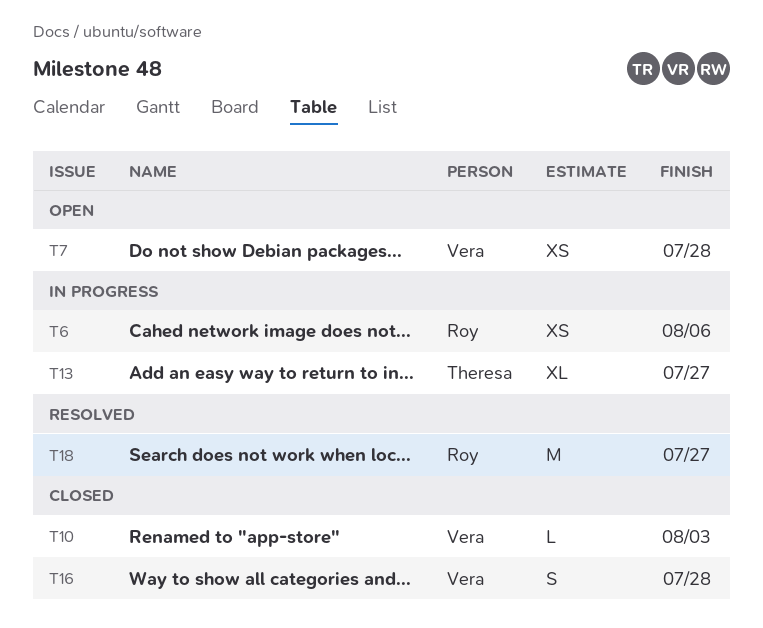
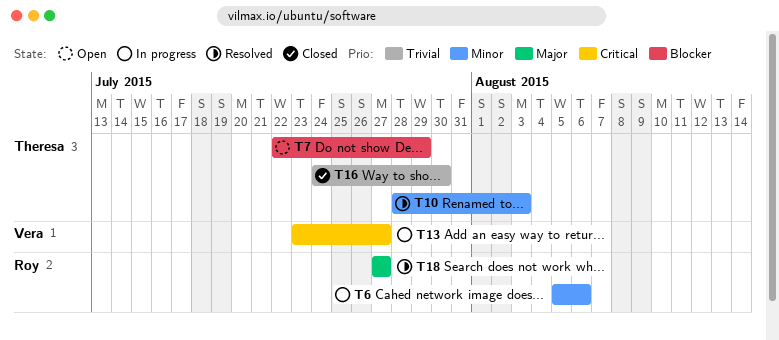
T7, owner: Vera -> Theresa
T7, due: Jul 28 -> Jul 29
T10, status: Closed -> Resolved
T10, owner: Vera -> Theresa
T13, owner: Theresa -> Vera
T16, owner: Vera -> Theresa
T16, due: Jul 28 -> Jul 30

